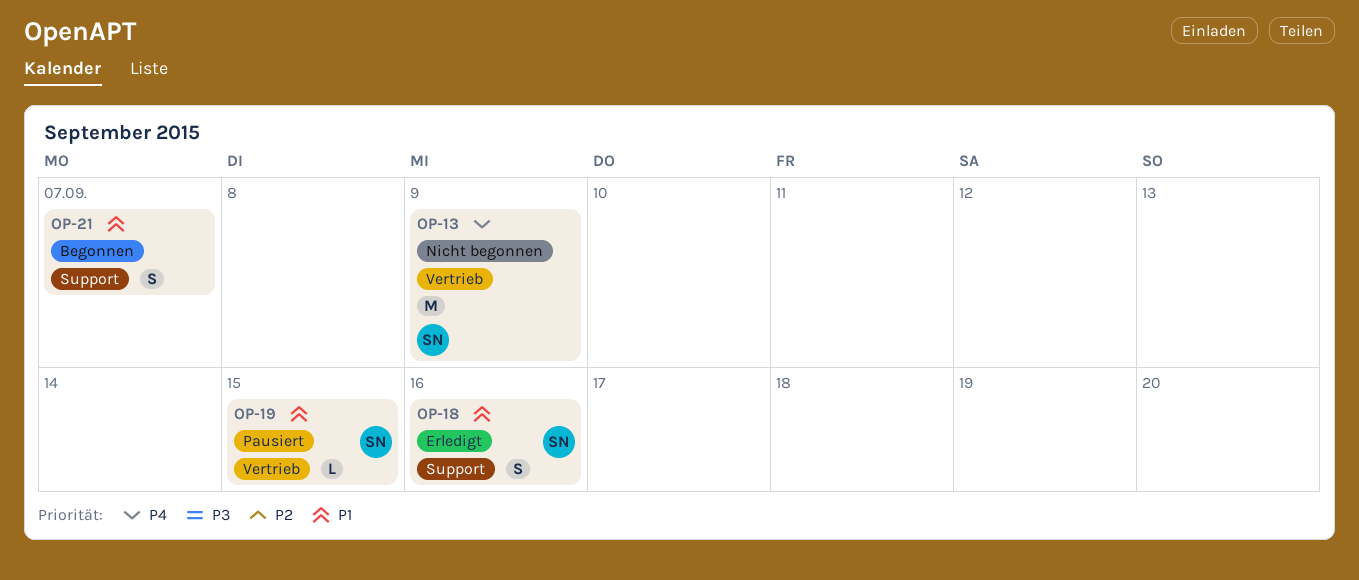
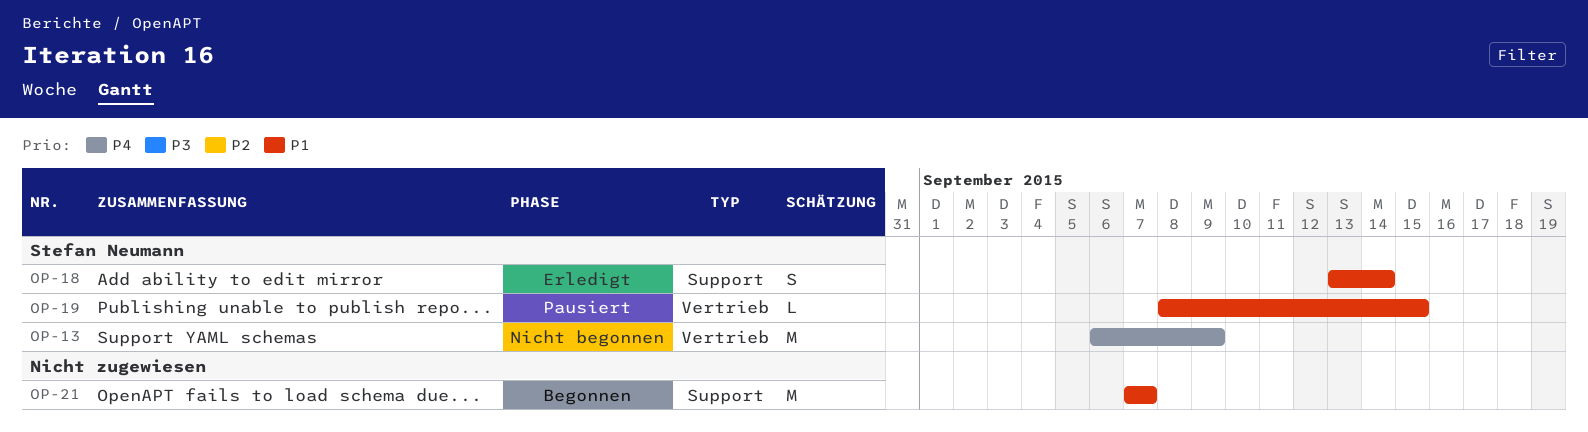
OP-18, due: Sep 16 -> Sep 14
OP-21, estimate: S -> M

